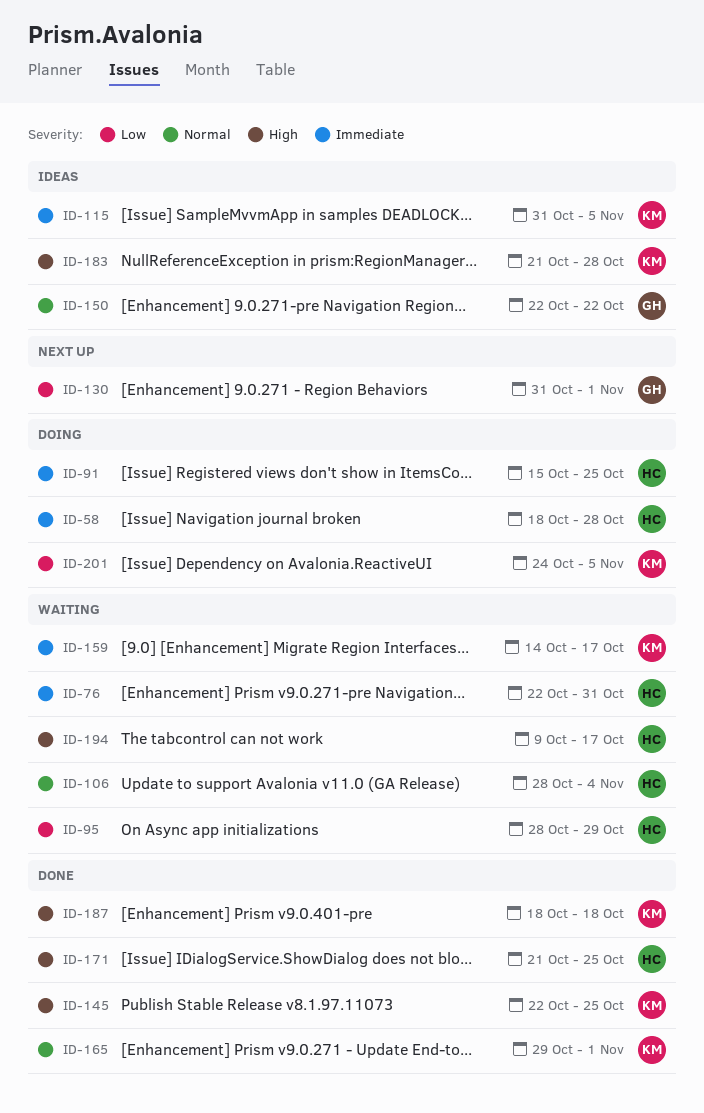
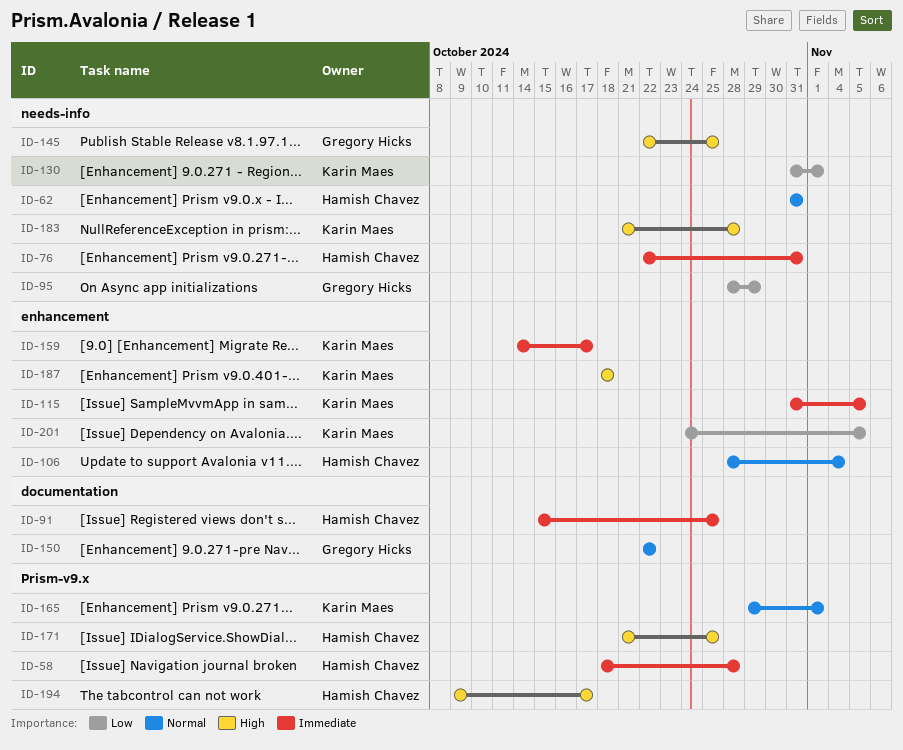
ID-62: none -> present
ID-95, owner: Hamish Chavez -> Gregory Hicks
ID-130, owner: Gregory Hicks -> Karin Maes
ID-145, owner: Karin Maes -> Gregory Hicks

